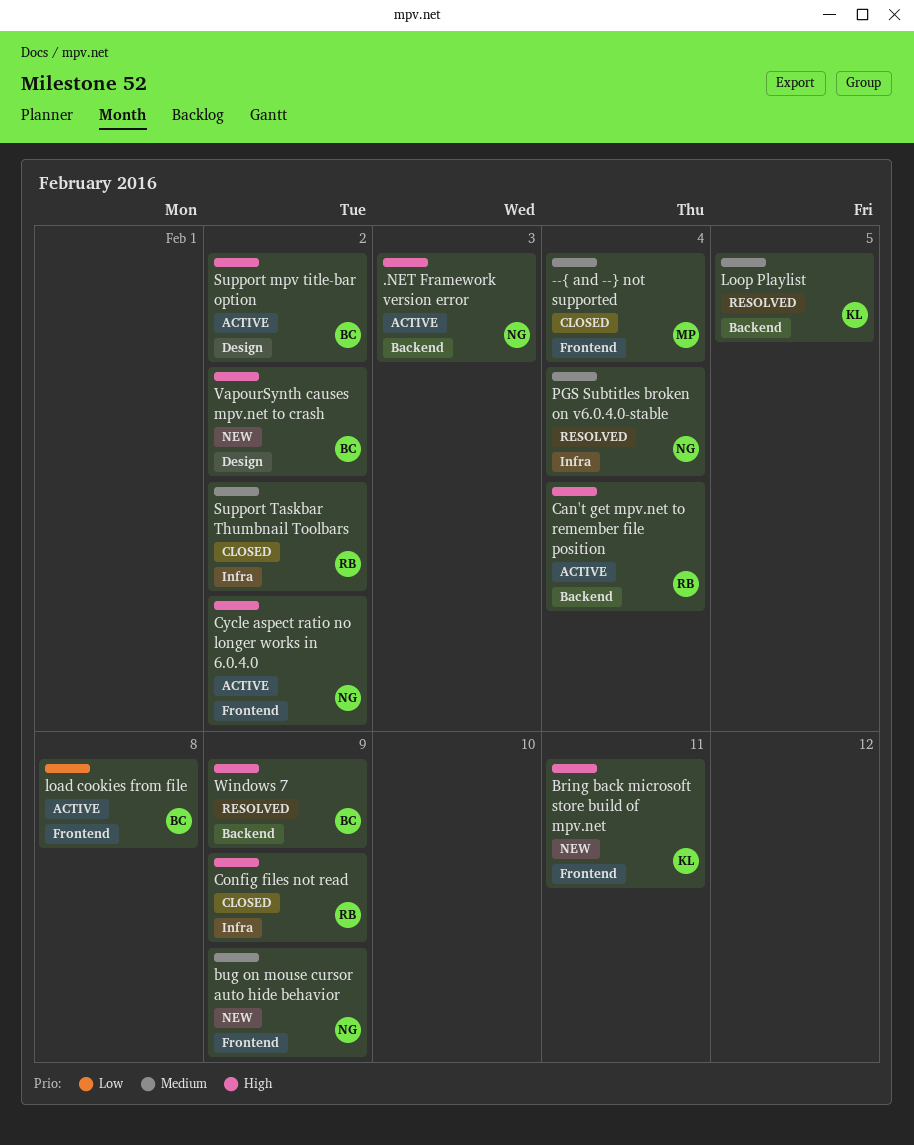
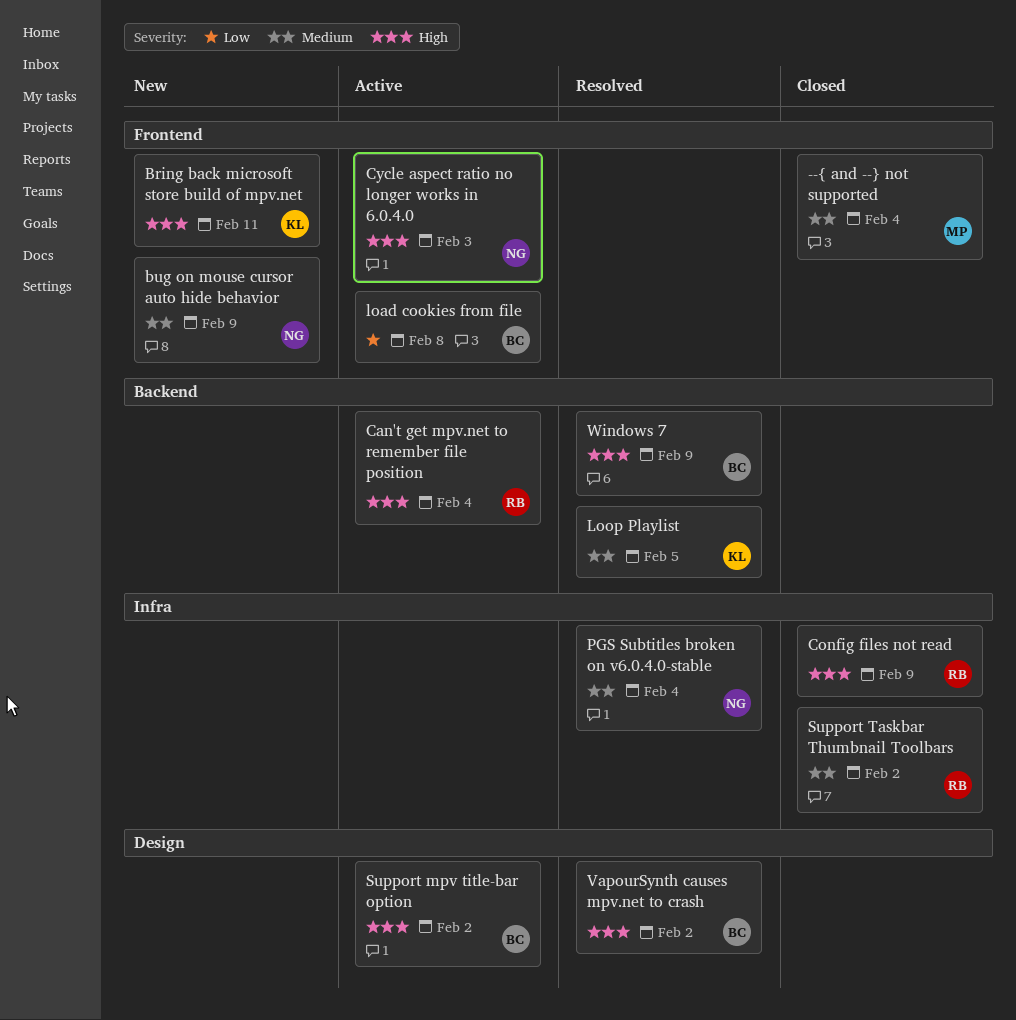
.NET Framework version error: present -> none
Cycle aspect ratio no longer works in 6.0.4.0, due: Feb 2 -> Feb 3
VapourSynth causes mpv.net to crash, status: New -> Resolved

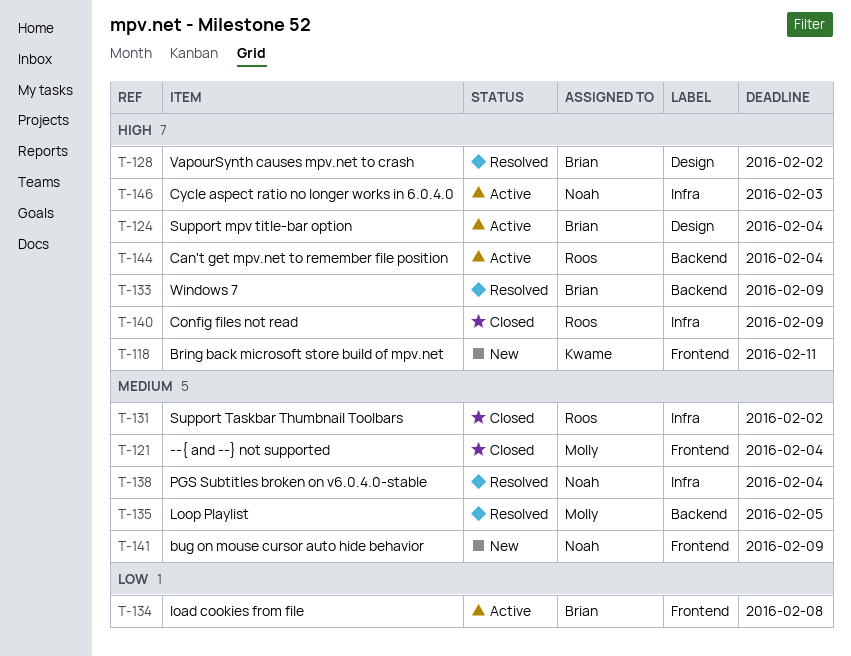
Cycle aspect ratio no longer works in 6.0.4.0, label: Frontend -> Infra
Loop Playlist, owner: Kwame -> Molly
Support mpv title-bar option, due: Feb 2 -> Feb 4

